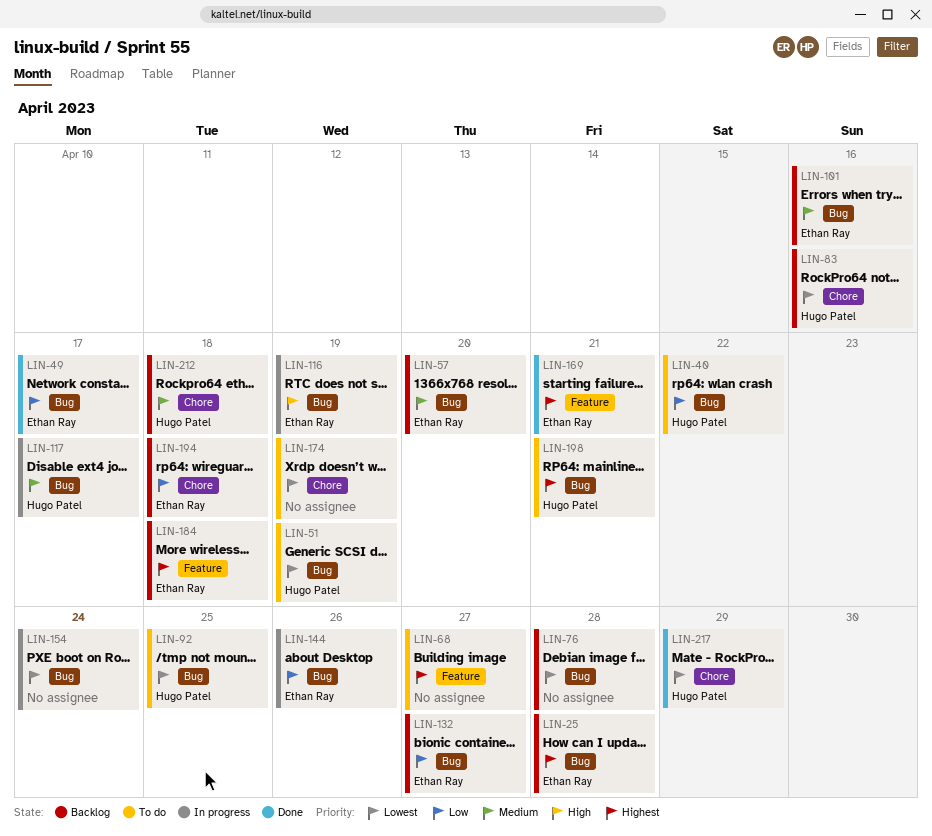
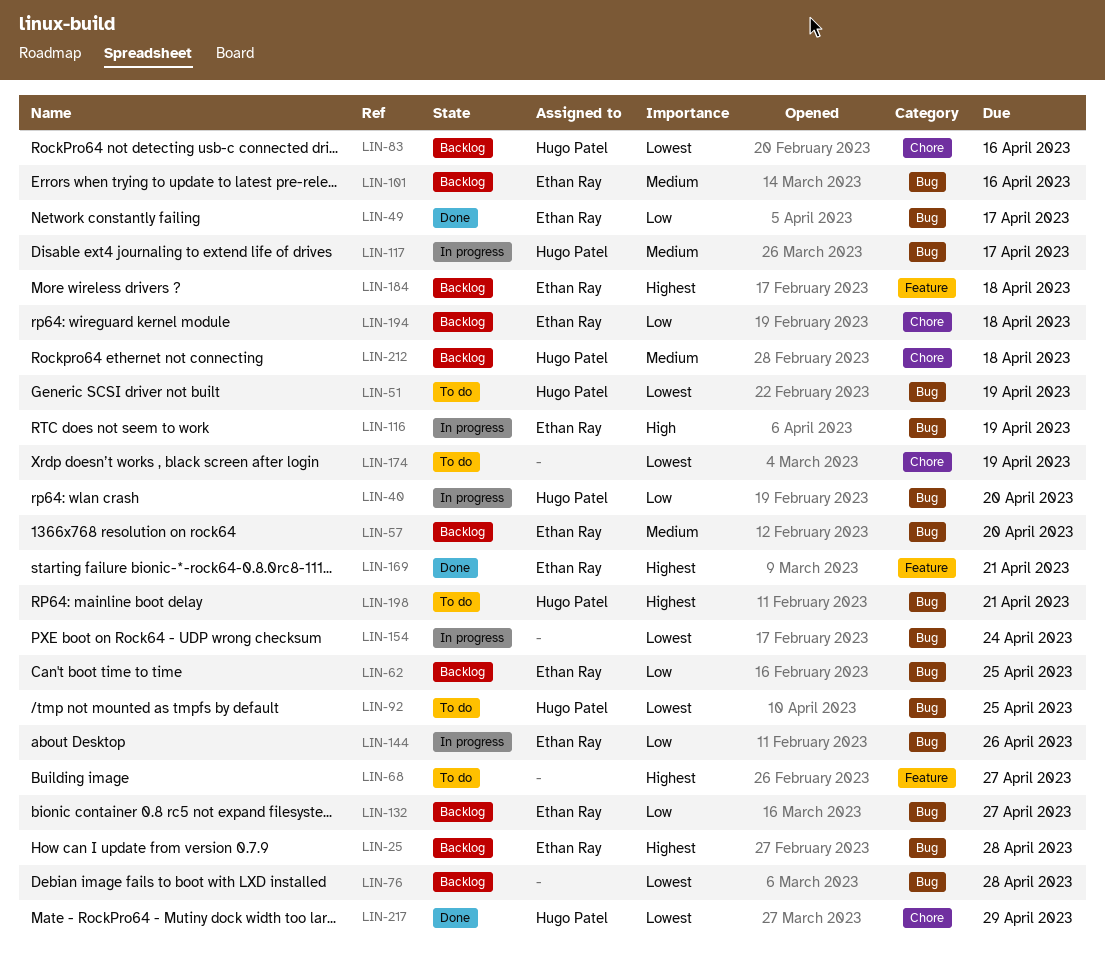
LIN-40, status: To do -> In progress
LIN-40, due: Apr 22 -> Apr 20
LIN-62: none -> present

